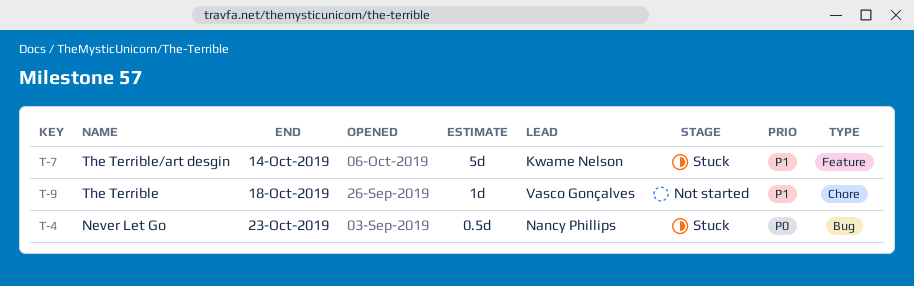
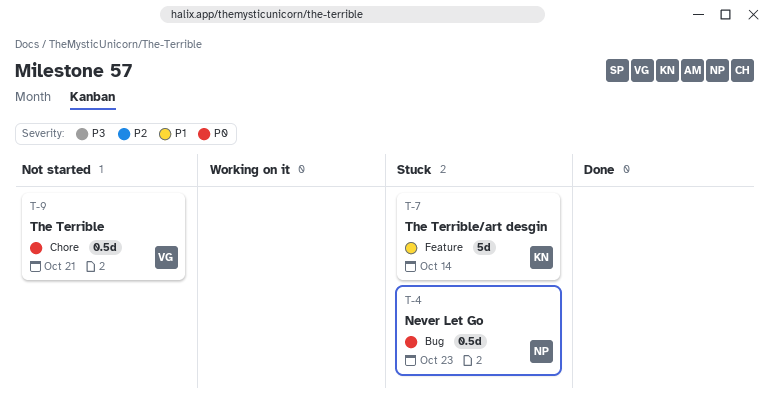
T-9, priority: P1 -> P0
T-9, estimate: 1d -> 0.5d
T-9, due: Oct 18 -> Oct 21

